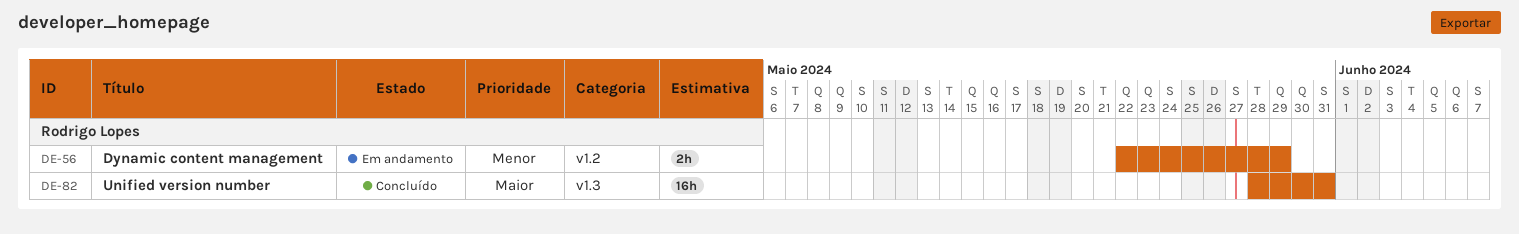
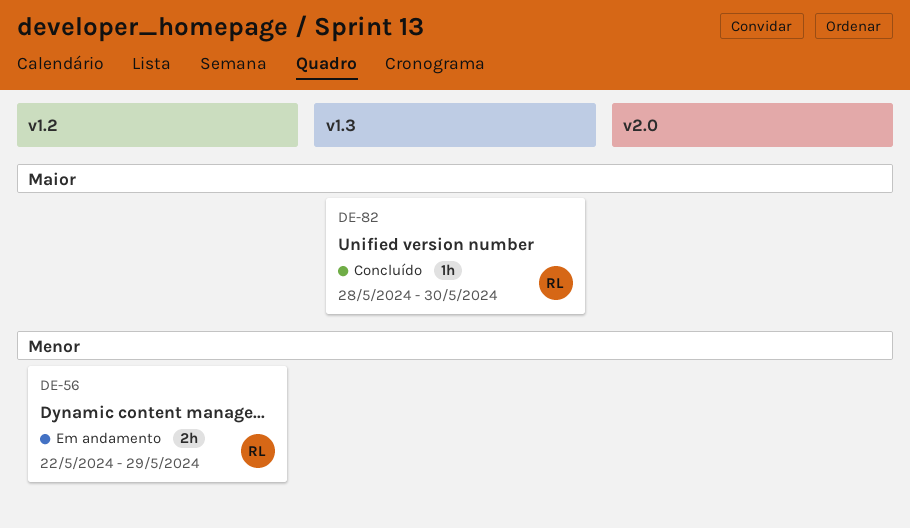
DE-82, estimate: 16h -> 1h
DE-82, due: May 31 -> May 30

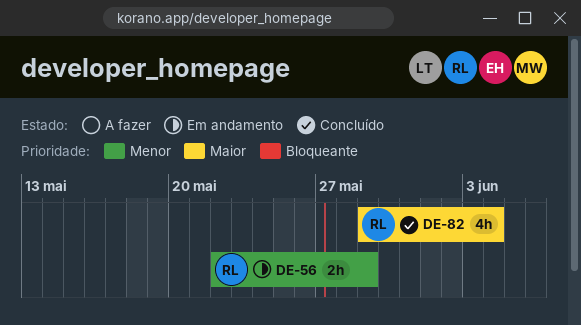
DE-82, estimate: 1h -> 4h
DE-82, start: May 28 -> May 29
DE-82, due: May 30 -> Jun 4

